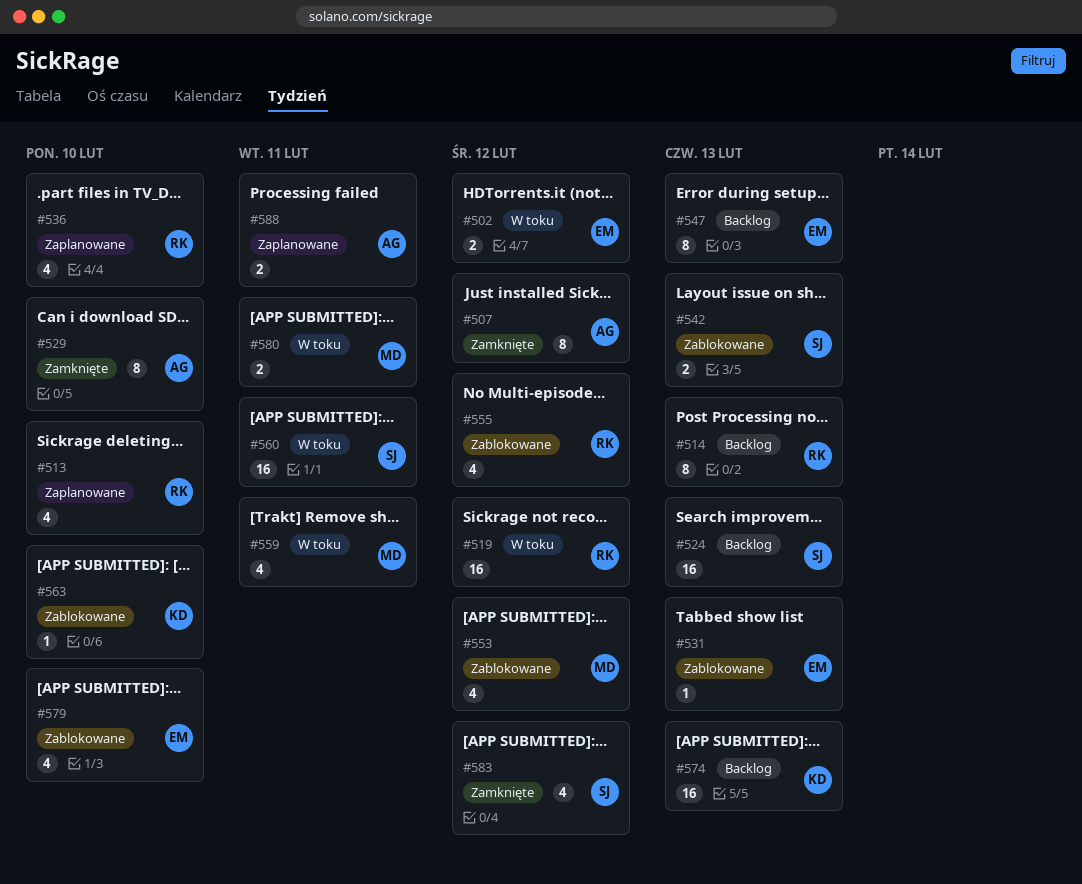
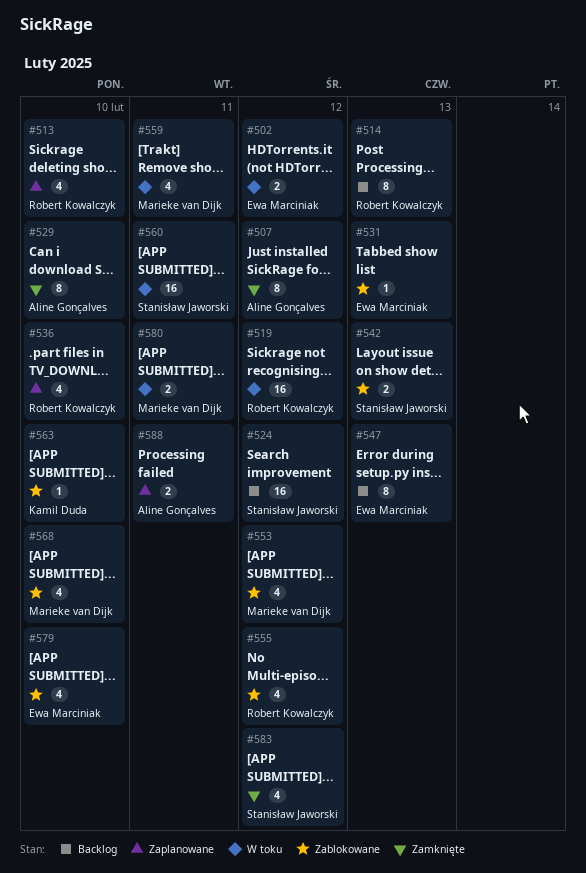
#524, due: Feb 13 -> Feb 12
#568: none -> present
#574: present -> none

